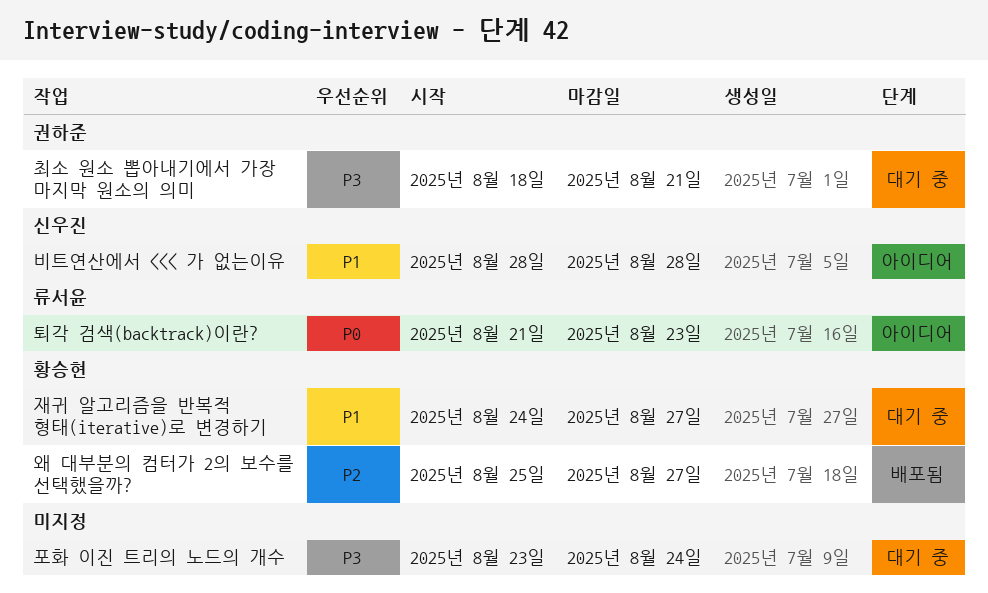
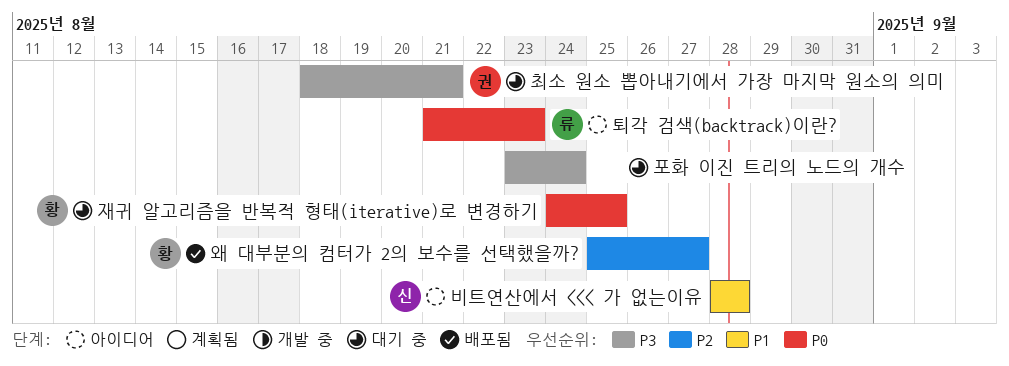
재귀 알고리즘을 반복적 형태(iterative)로 변경하기, priority: P1 -> P0
재귀 알고리즘을 반복적 형태(iterative)로 변경하기, due: Aug 27 -> Aug 25

